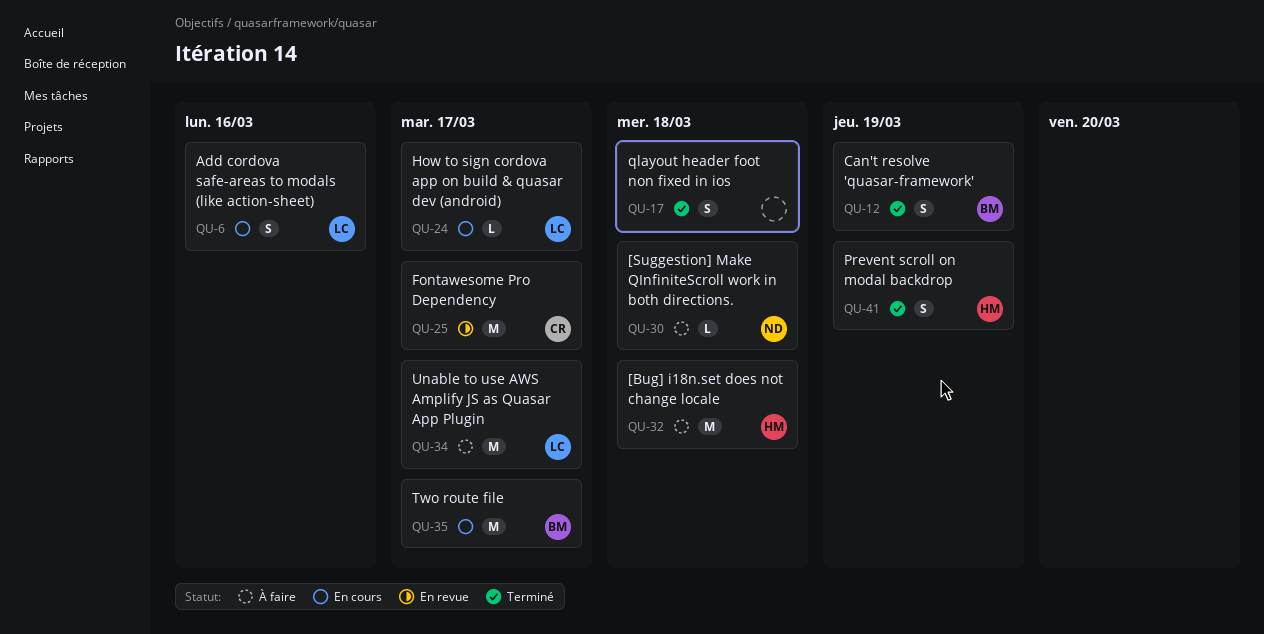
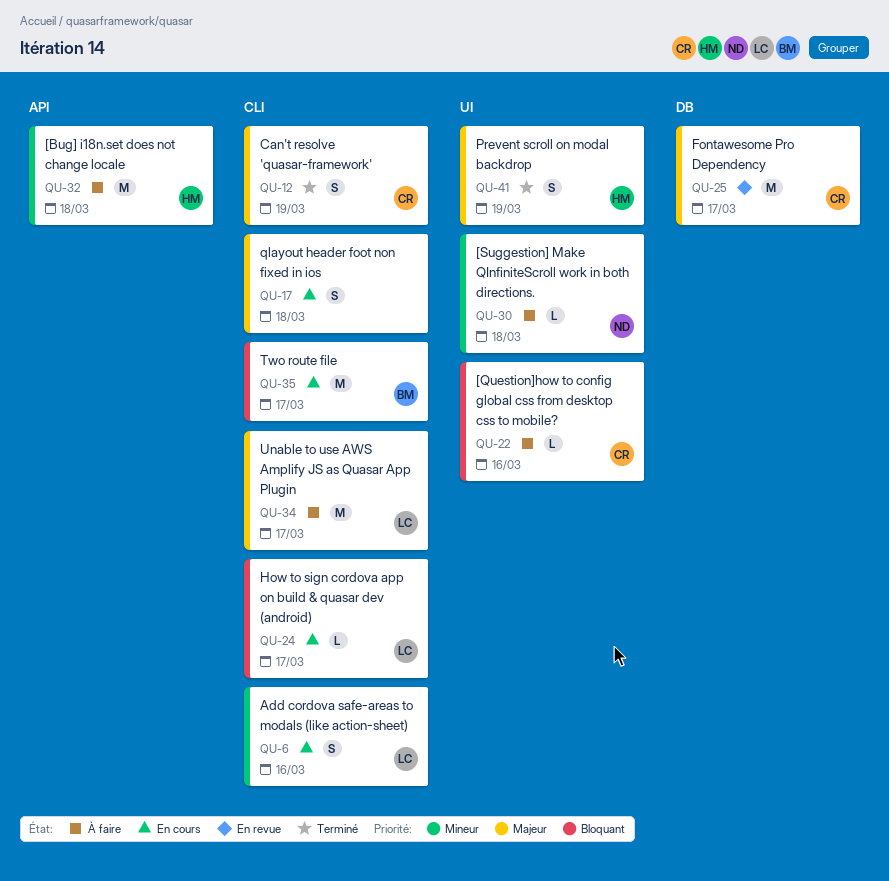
QU-12, owner: BM -> CR
QU-17, status: Terminé -> En cours
QU-22: none -> present

